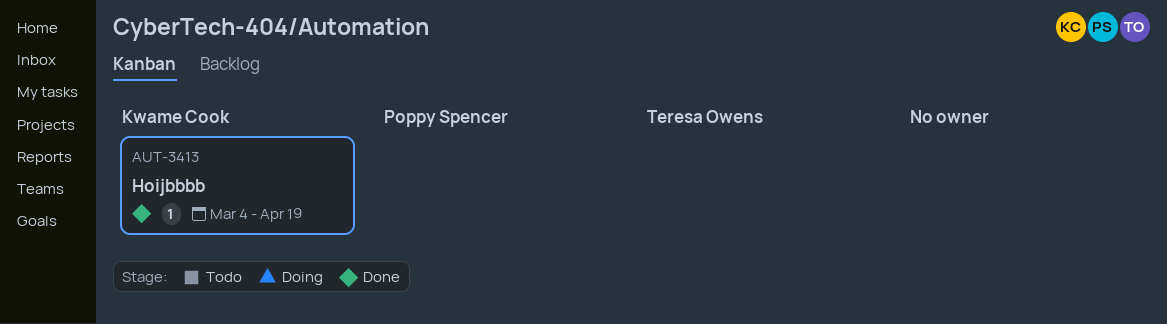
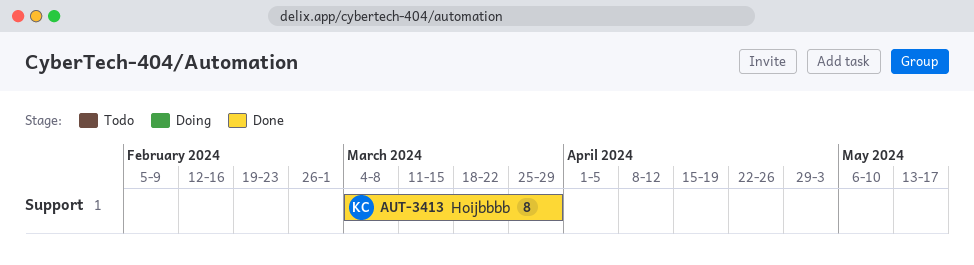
AUT-3413, estimate: 1 -> 8
AUT-3413, due: Apr 19 -> Mar 29

